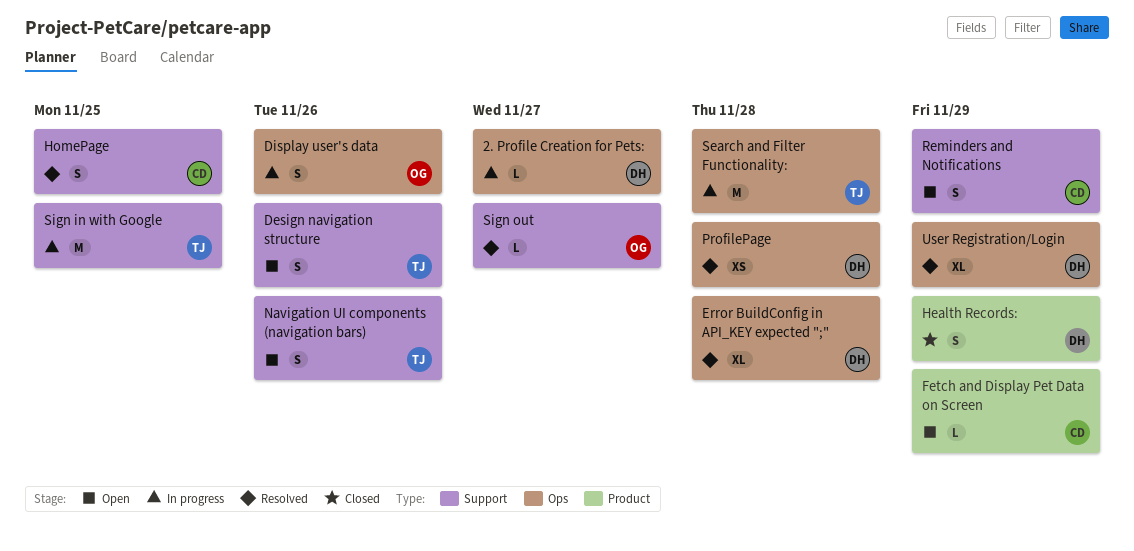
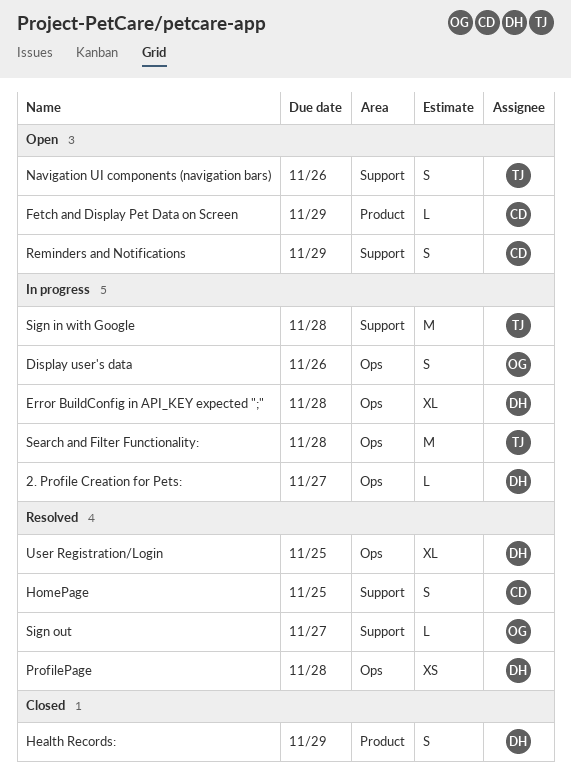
Design navigation structure: present -> none
Error BuildConfig in API_KEY expected ";", status: Resolved -> In progress
Sign in with Google, due: Nov 25 -> Nov 28
User Registration/Login, due: Nov 29 -> Nov 25

